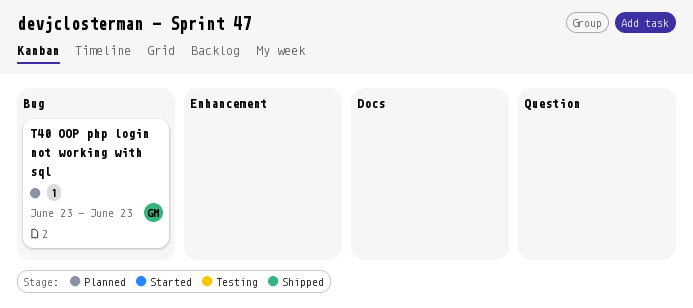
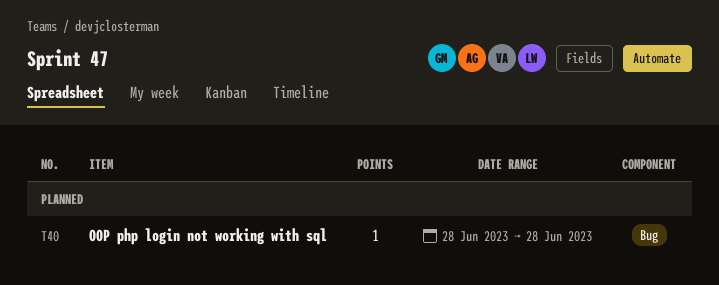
T40, start: Jun 23 -> Jun 28
T40, due: Jun 23 -> Jun 28

